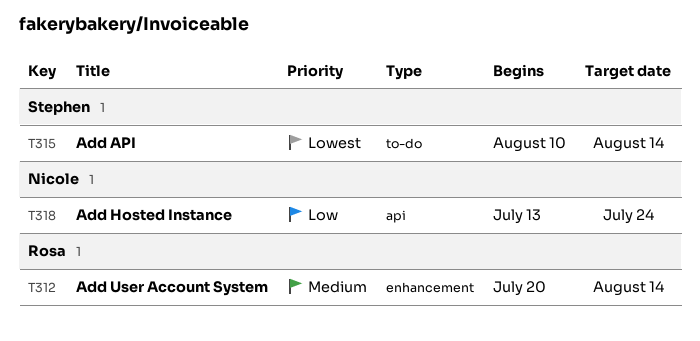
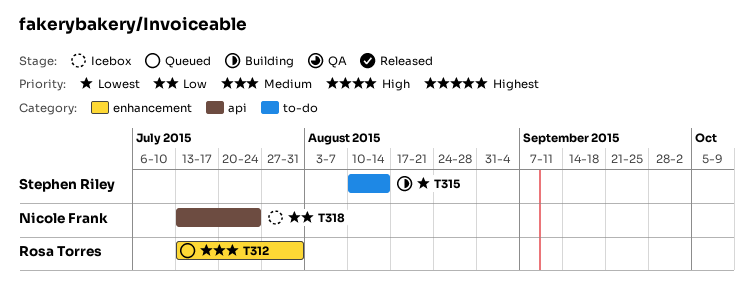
T312, start: Jul 20 -> Jul 13
T312, due: Aug 14 -> Jul 31

